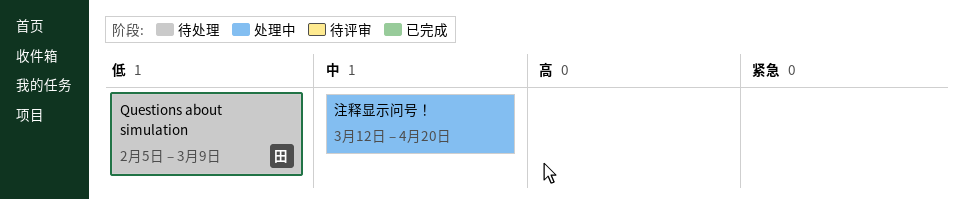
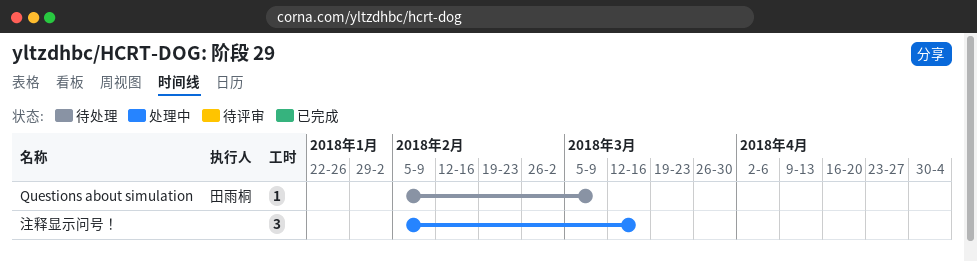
注释显示问号！, start: Mar 12 -> Feb 5
注释显示问号！, due: Apr 20 -> Mar 16

